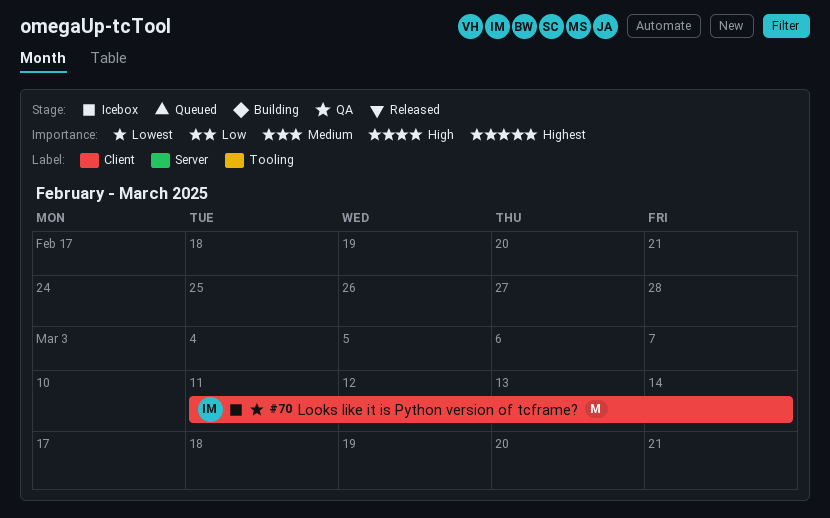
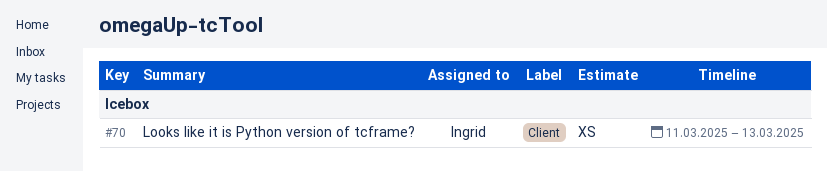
#70, estimate: M -> XS
#70, due: Mar 14 -> Mar 13

